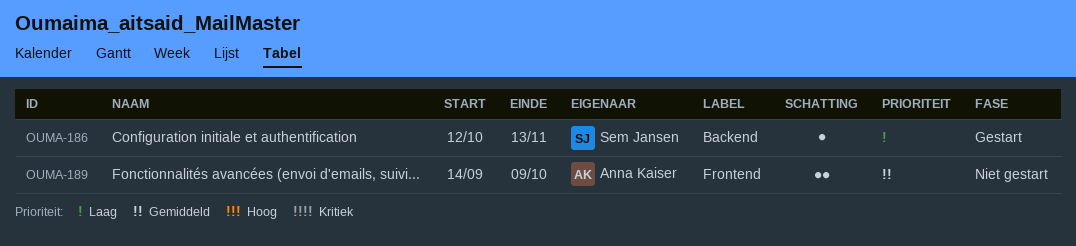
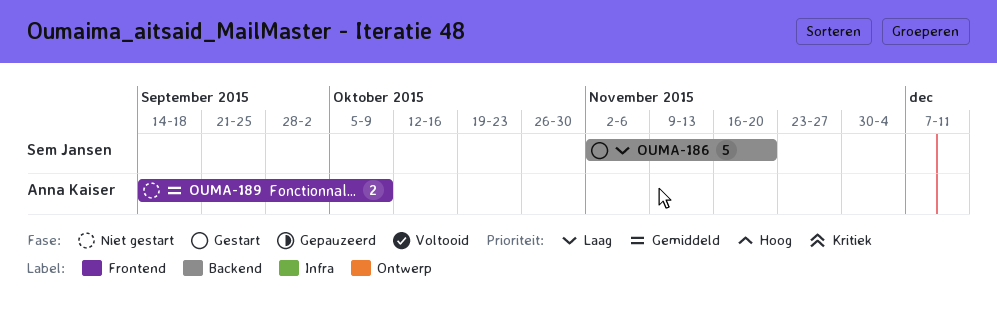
OUMA-186, estimate: 1 -> 5
OUMA-186, start: Oct 12 -> Nov 2
OUMA-186, due: Nov 13 -> Nov 20

